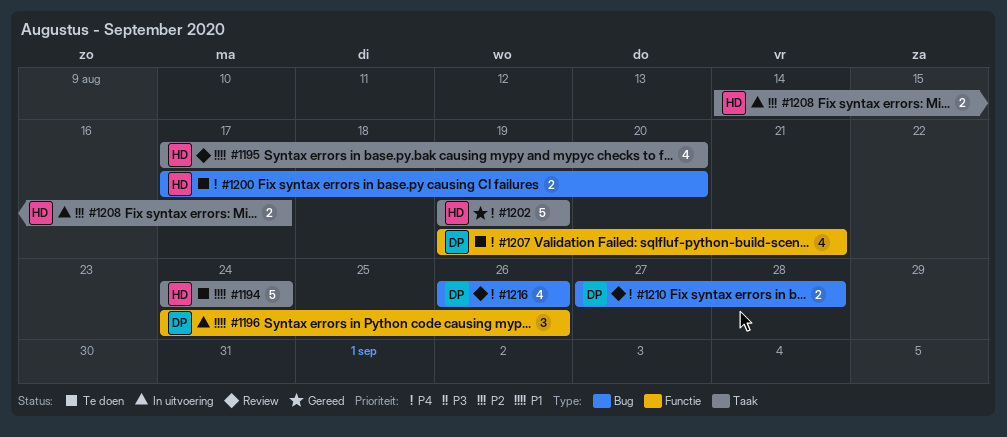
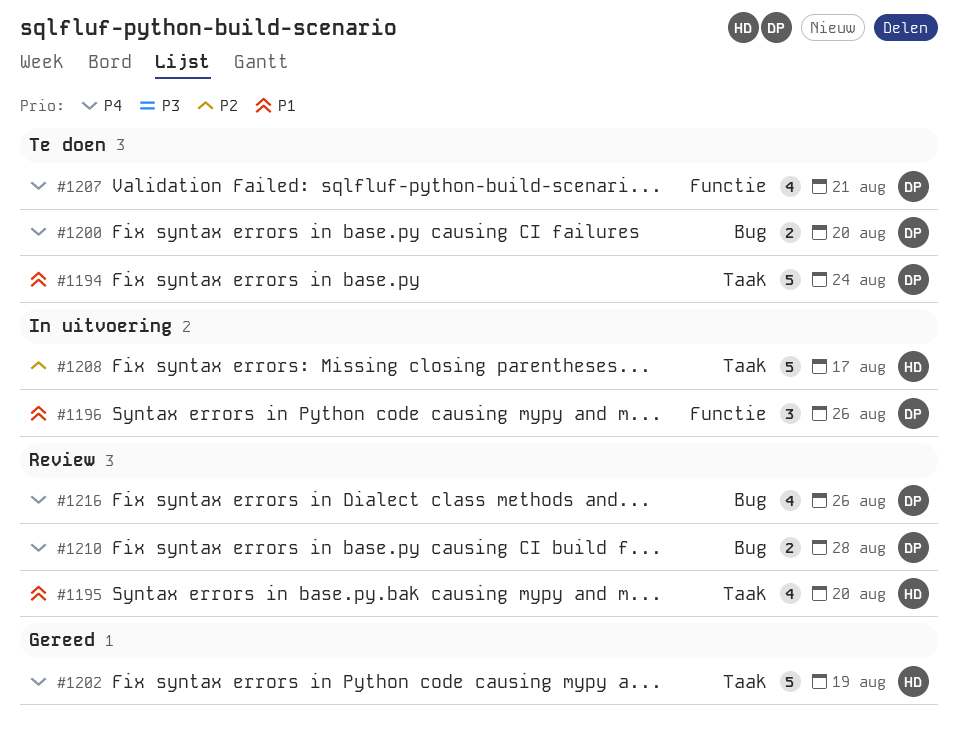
#1194, owner: HD -> DP
#1200, owner: HD -> DP
#1208, estimate: 2 -> 5

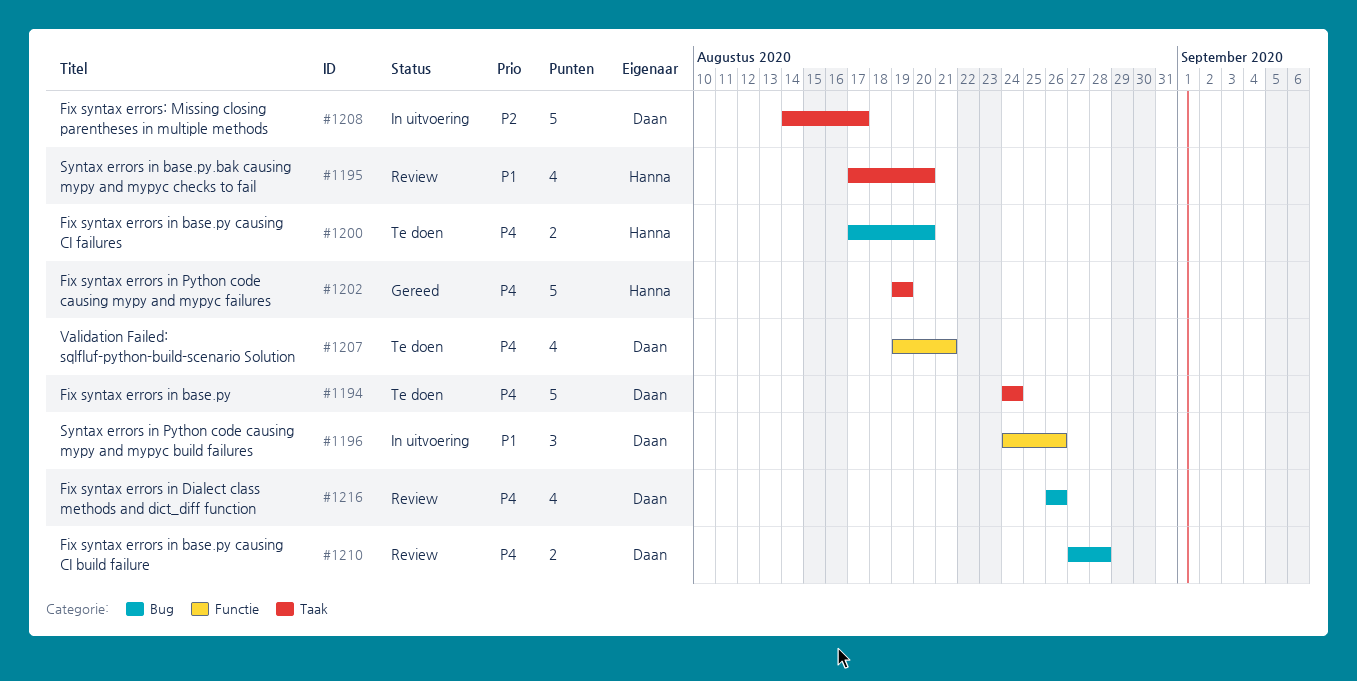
#1194, priority: P1 -> P4
#1200, owner: Daan -> Hanna
#1208, owner: Hanna -> Daan

